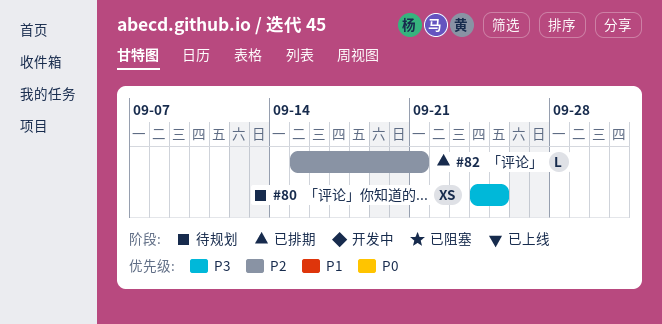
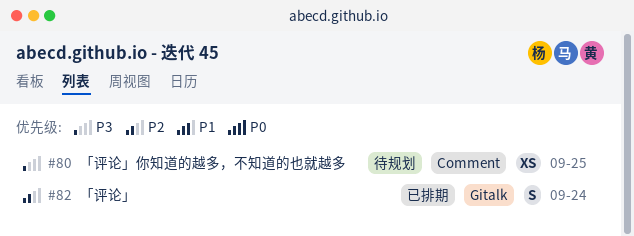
#82, estimate: L -> S
#82, due: Sep 21 -> Sep 24

